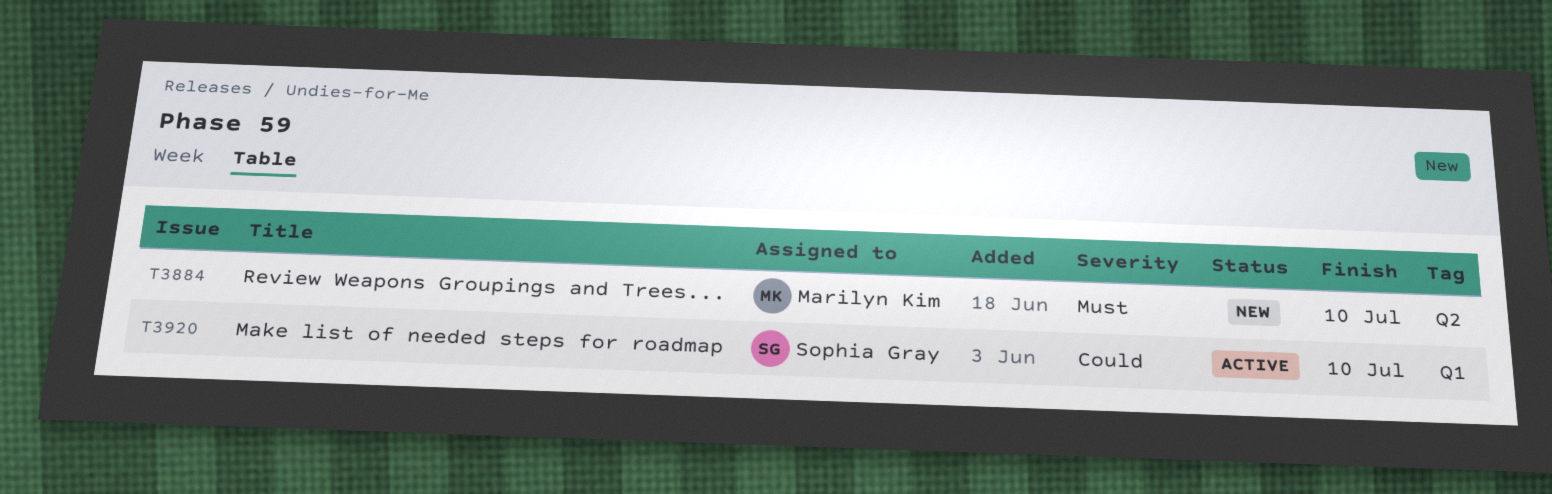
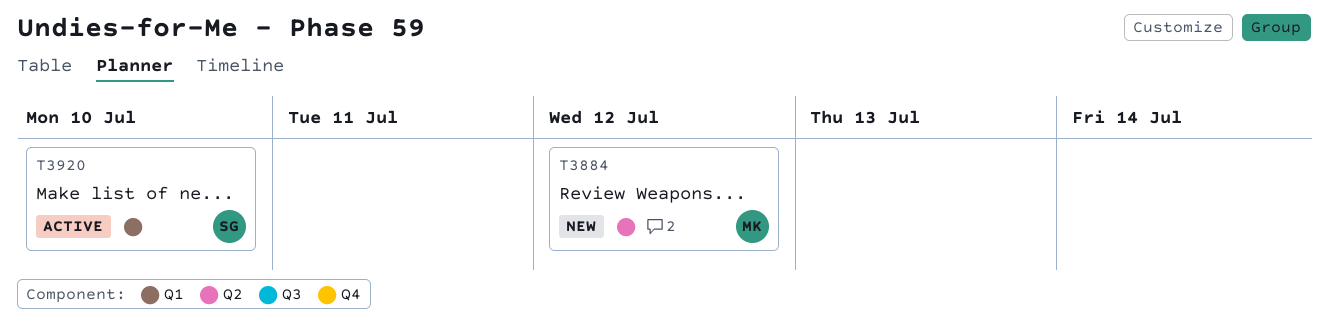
T3884, due: Jul 10 -> Jul 12

